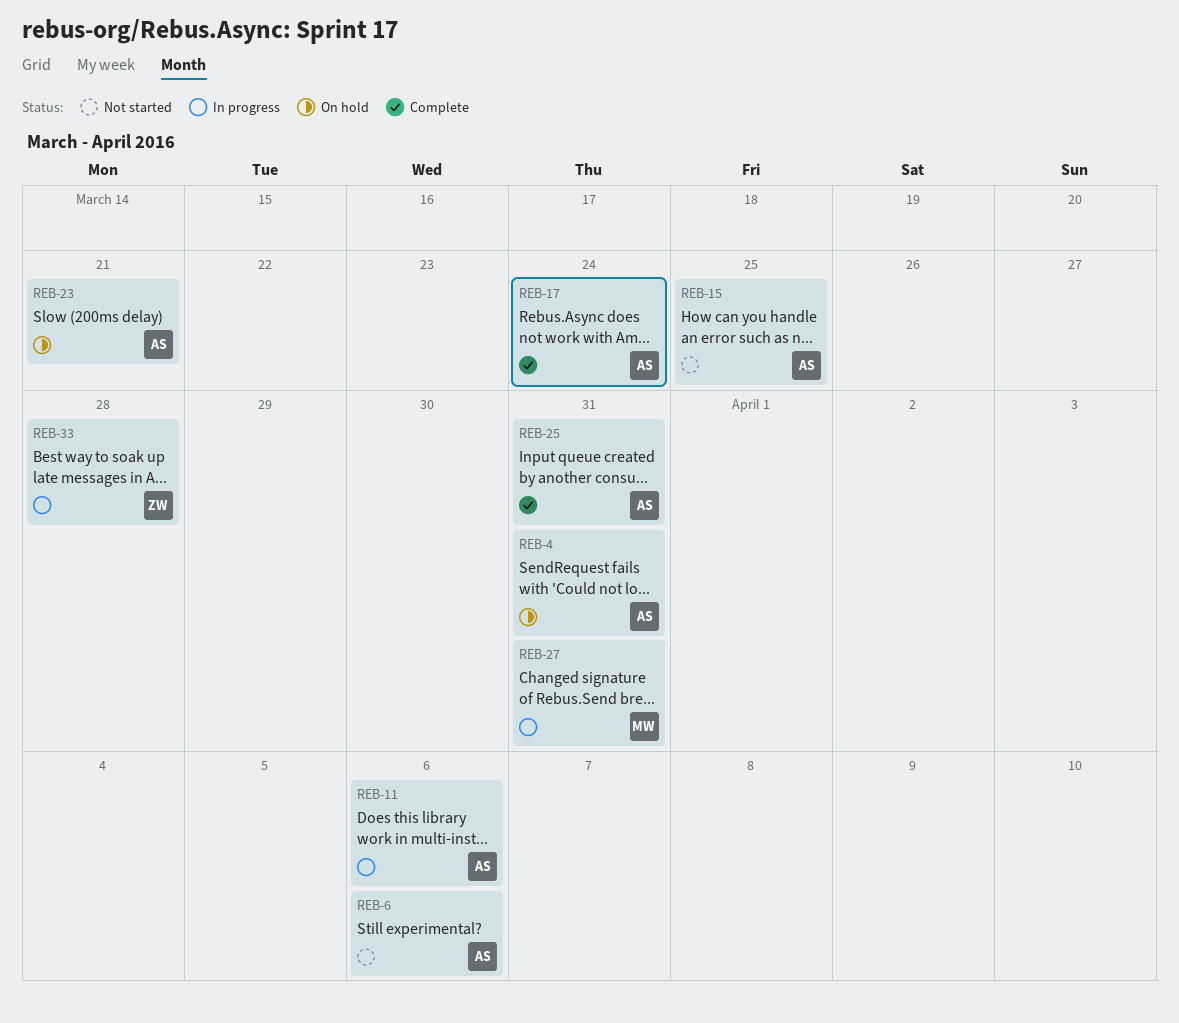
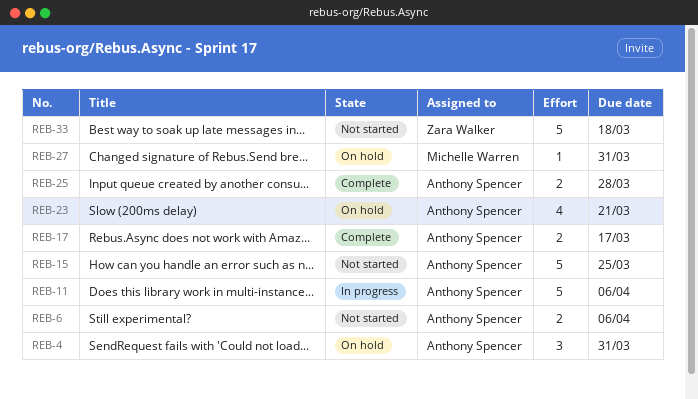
REB-17, due: Mar 24 -> Mar 17
REB-25, due: Mar 31 -> Mar 28
REB-27, status: In progress -> On hold
REB-33, status: In progress -> Not started
REB-33, due: Mar 28 -> Mar 18

